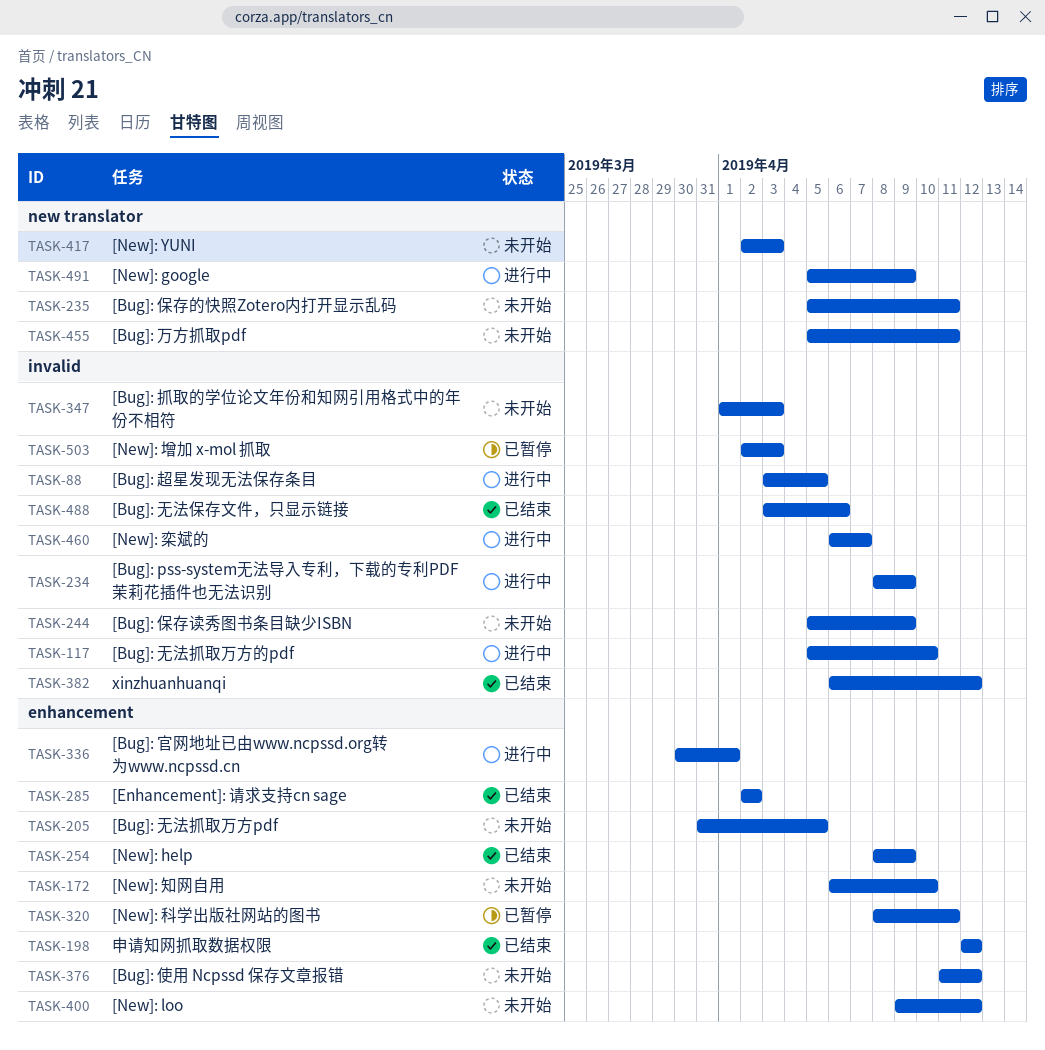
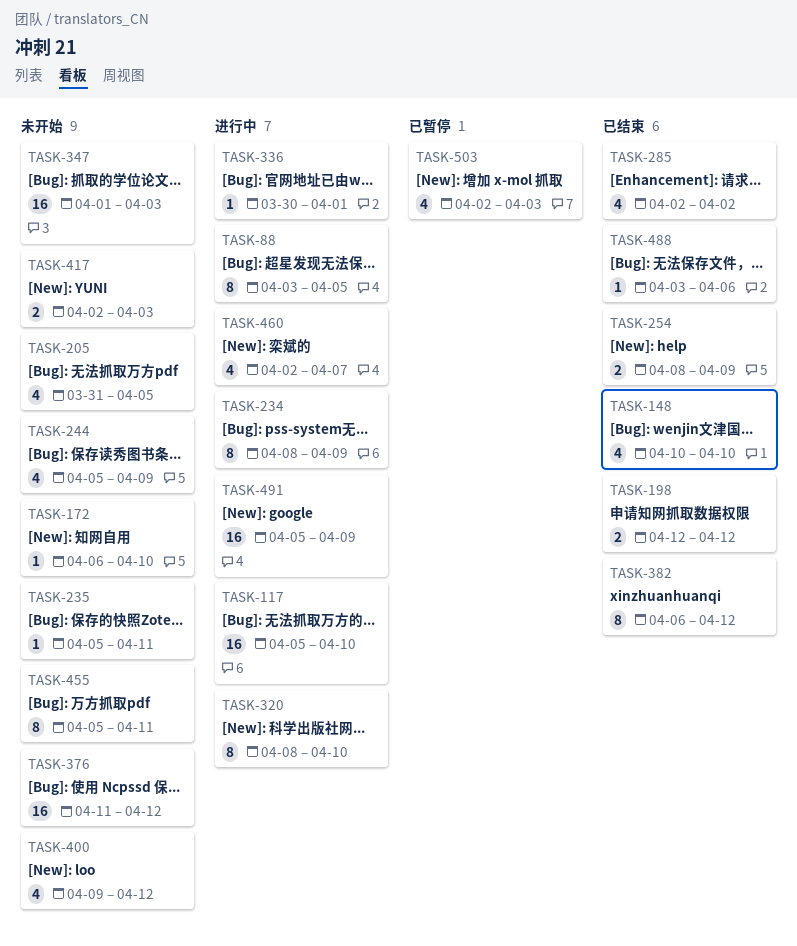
TASK-148: none -> present
TASK-320, status: 已暂停 -> 进行中
TASK-320, due: Apr 11 -> Apr 10
TASK-460, start: Apr 6 -> Apr 2

